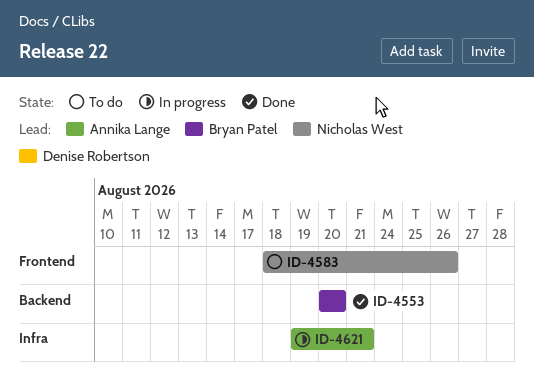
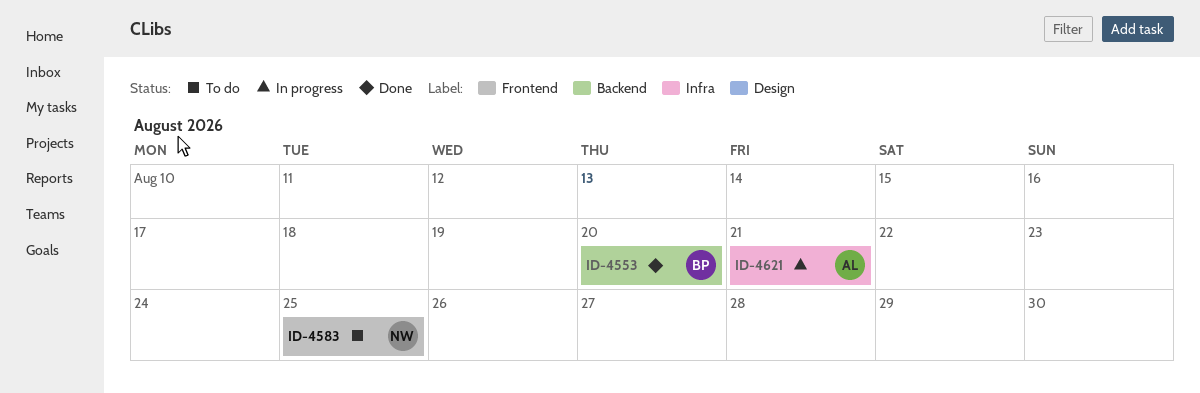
ID-4583, due: Aug 26 -> Aug 25

